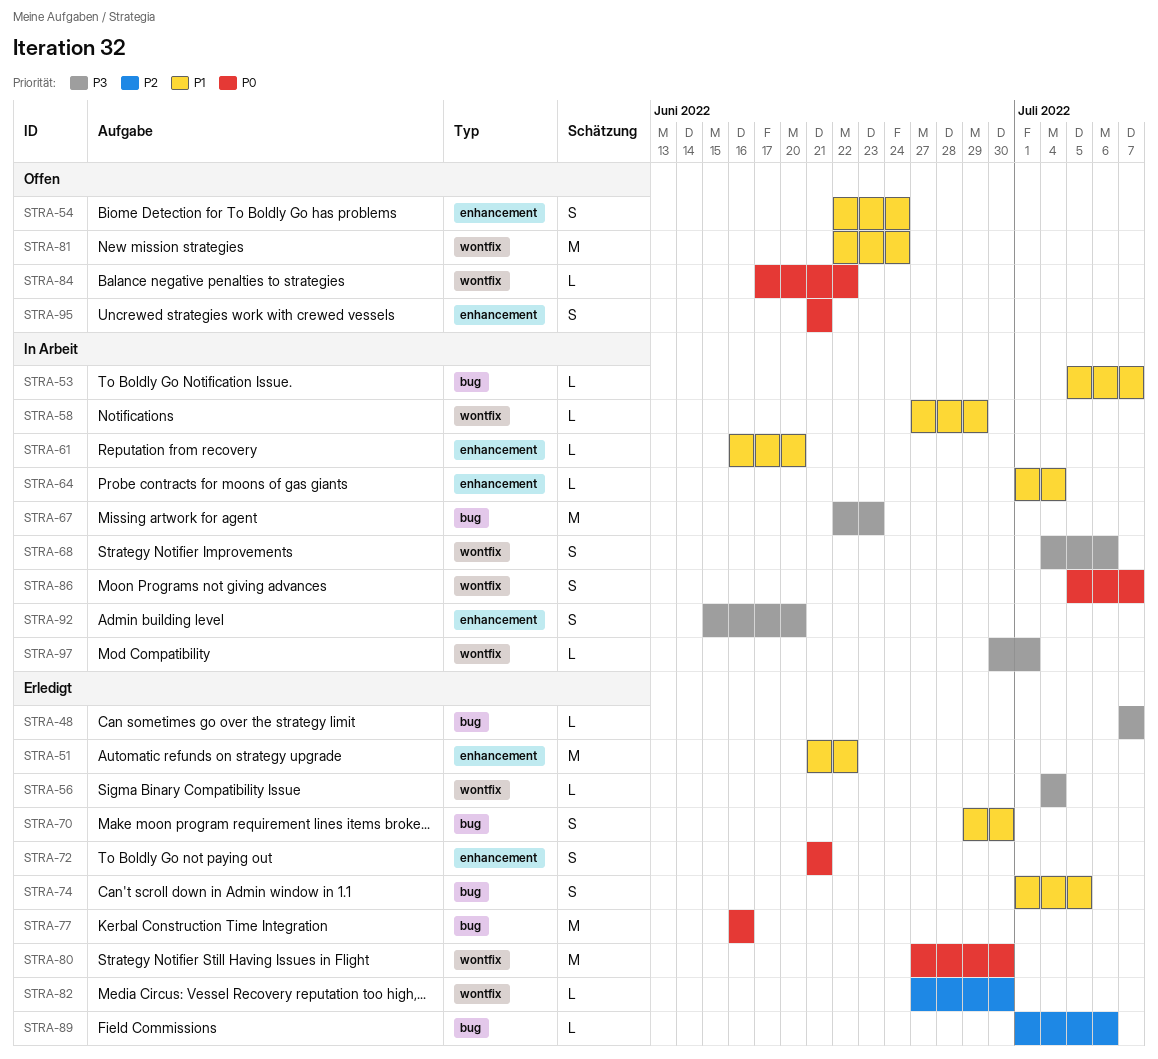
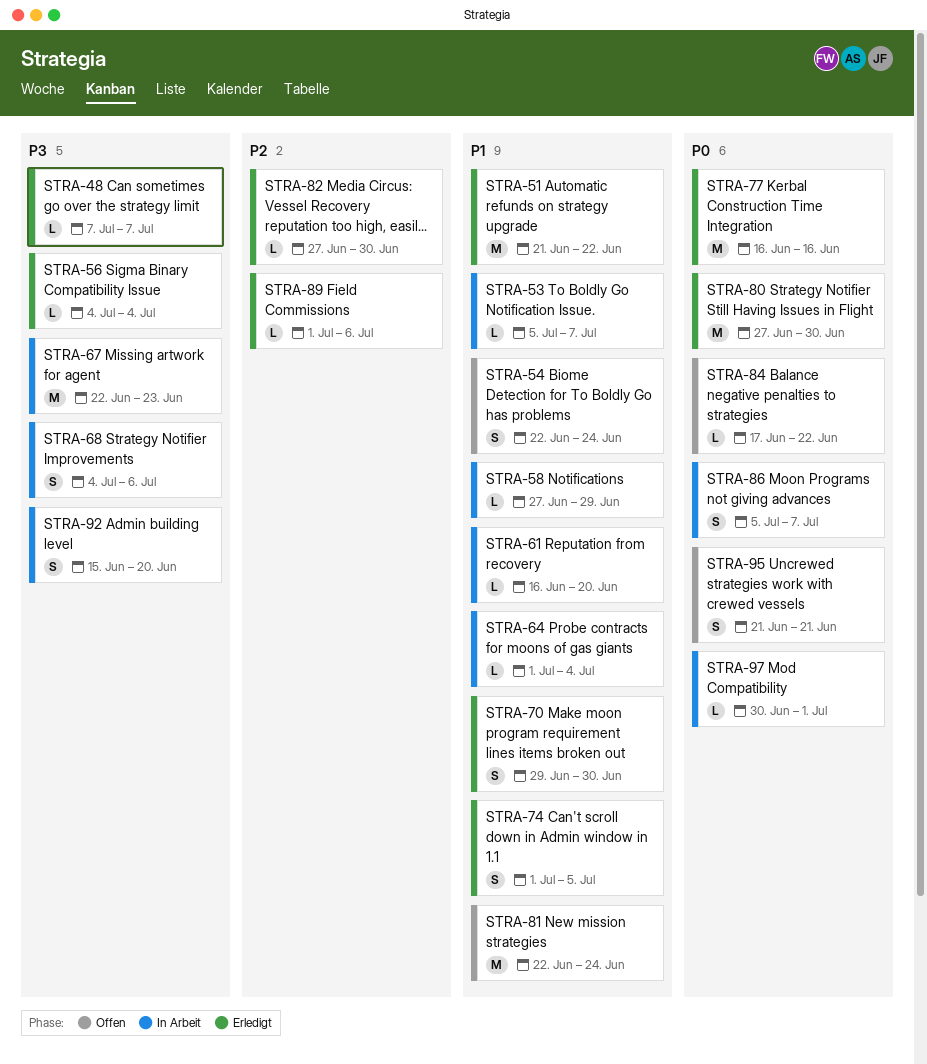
STRA-72: present -> none
STRA-97, priority: P3 -> P0

